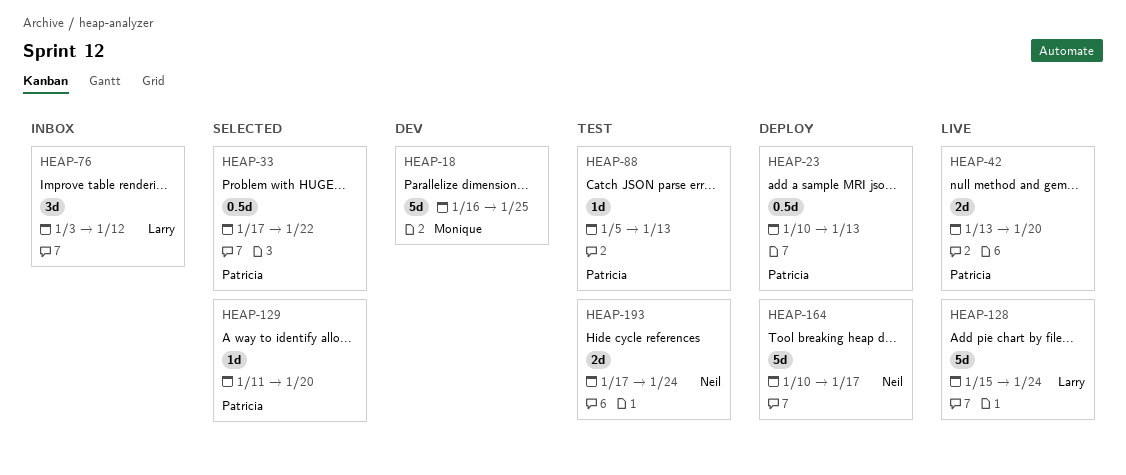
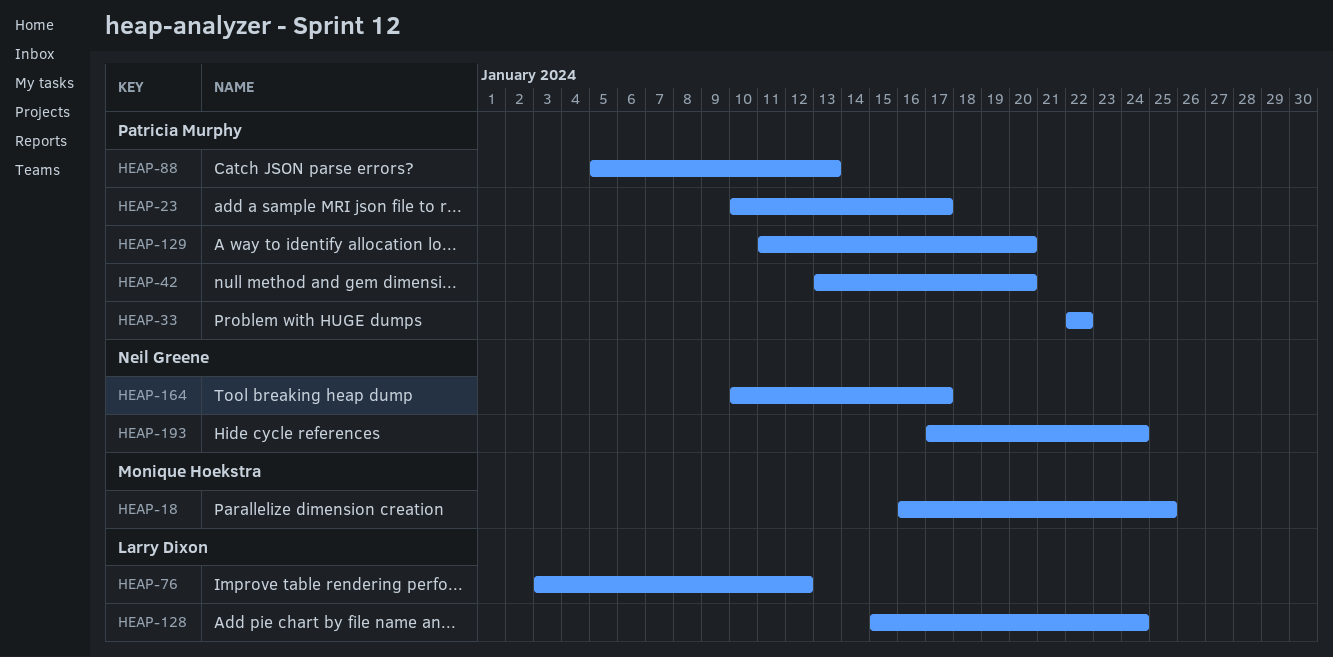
HEAP-23, due: Jan 13 -> Jan 17
HEAP-33, start: Jan 17 -> Jan 22

